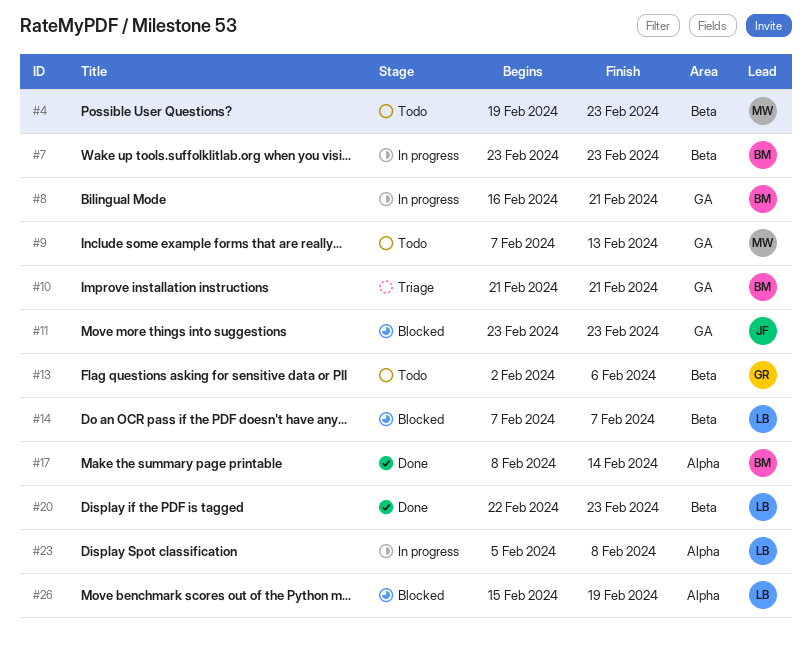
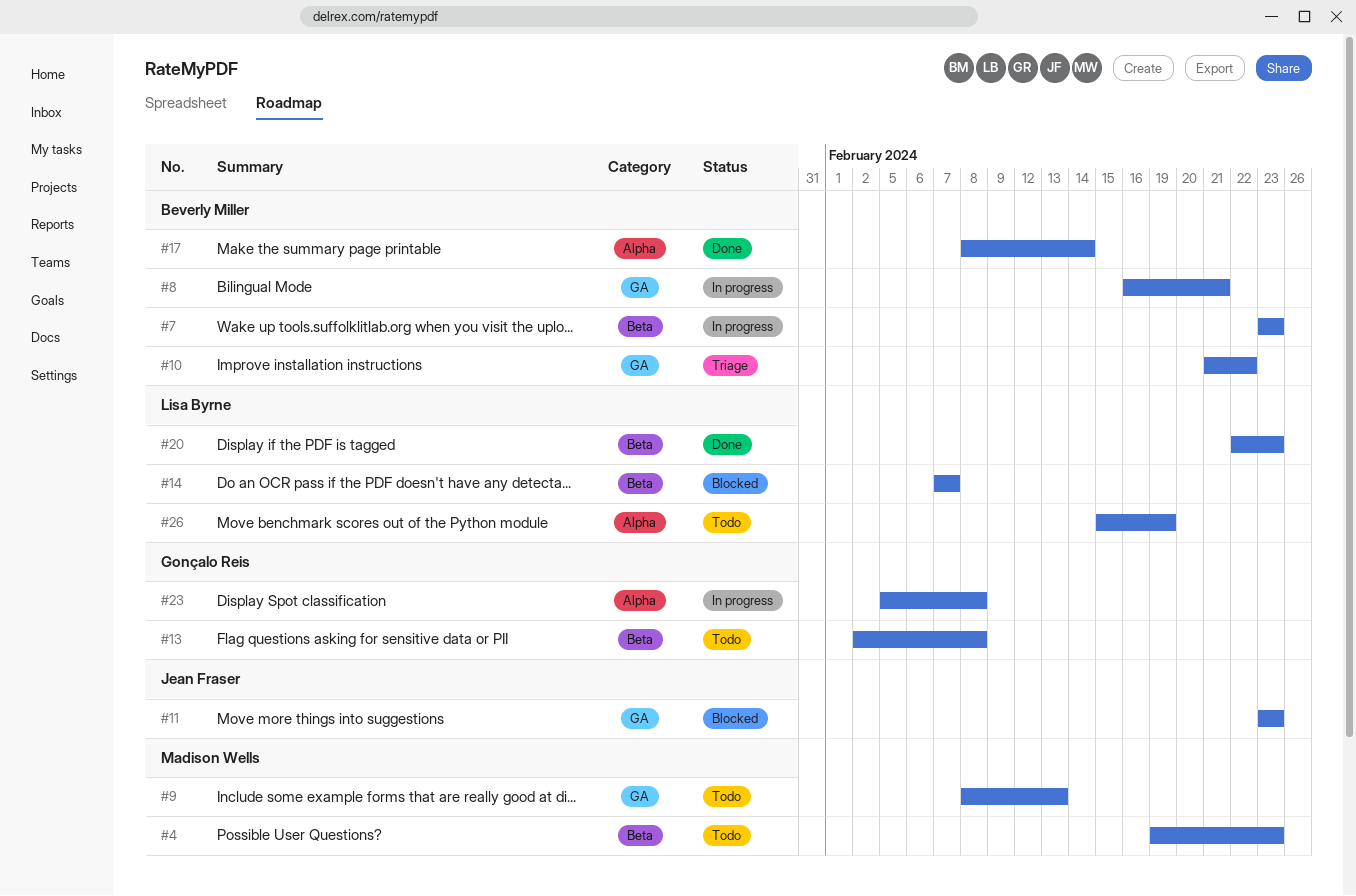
#9, start: Feb 7 -> Feb 8
#10, due: Feb 21 -> Feb 22
#13, due: Feb 6 -> Feb 8
#23, owner: Lisa Byrne -> Gonçalo Reis
#26, status: Blocked -> Todo

